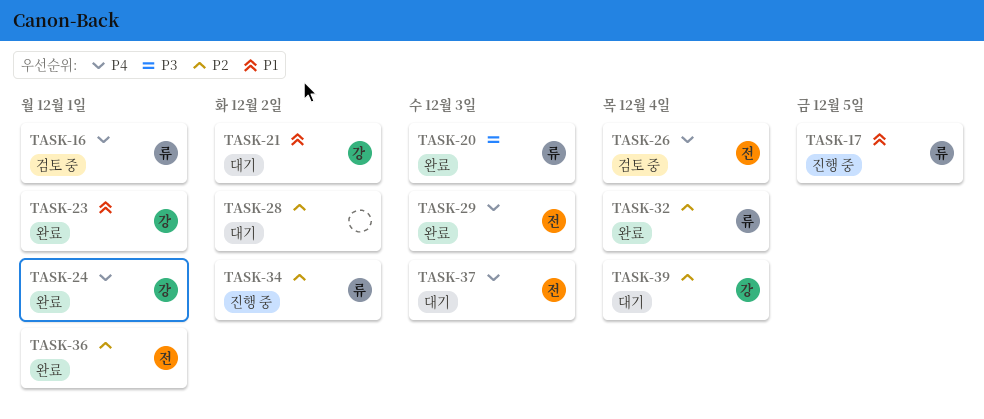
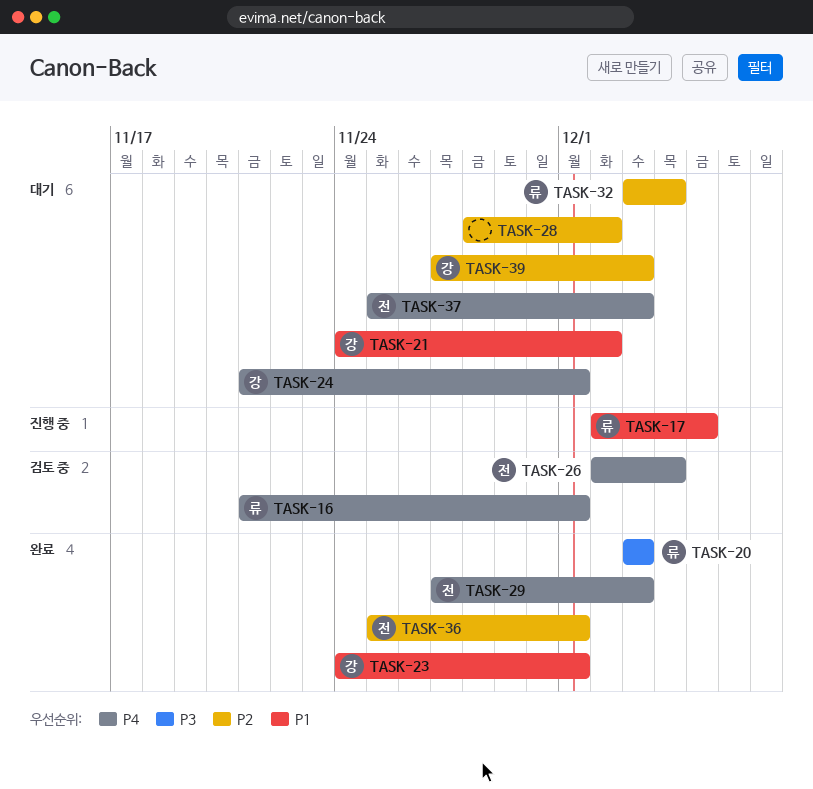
TASK-24, status: 완료 -> 대기
TASK-32, status: 완료 -> 대기
TASK-34: present -> none
TASK-39, due: Dec 4 -> Dec 3

